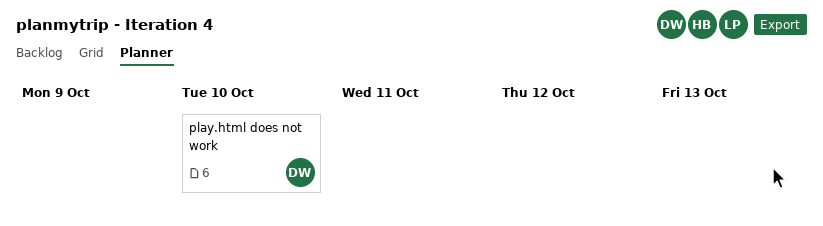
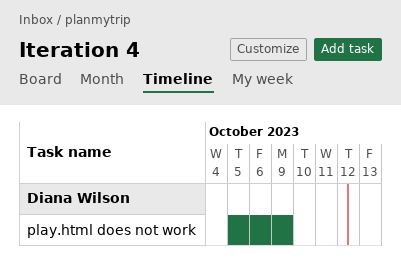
play.html does not work, due: Oct 10 -> Oct 9

